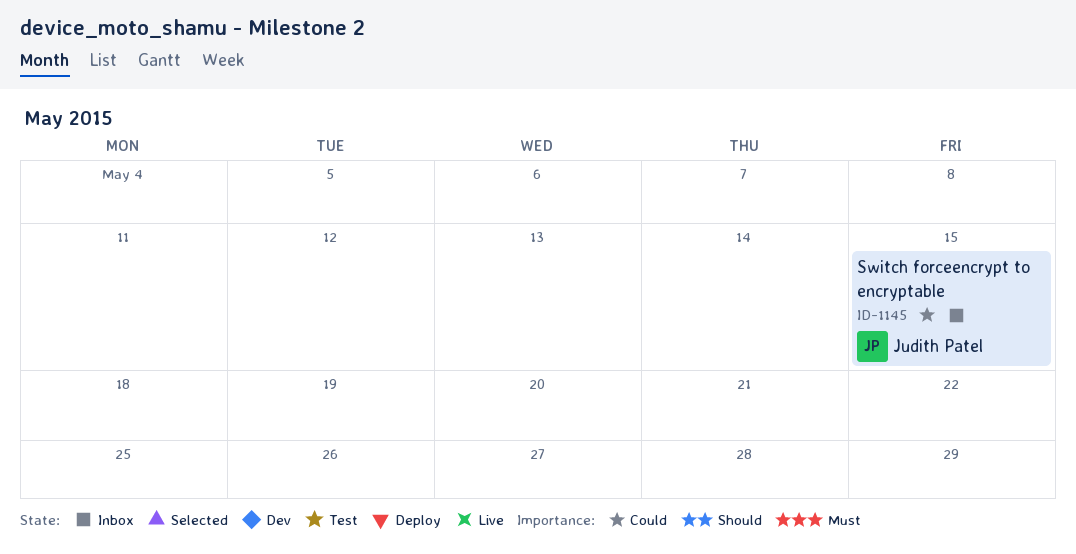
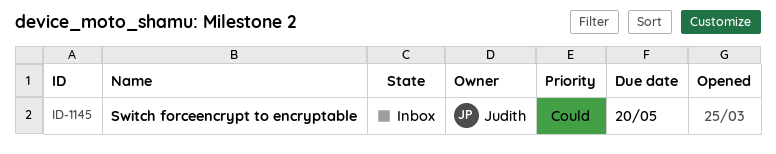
ID-1145, due: May 15 -> May 20

